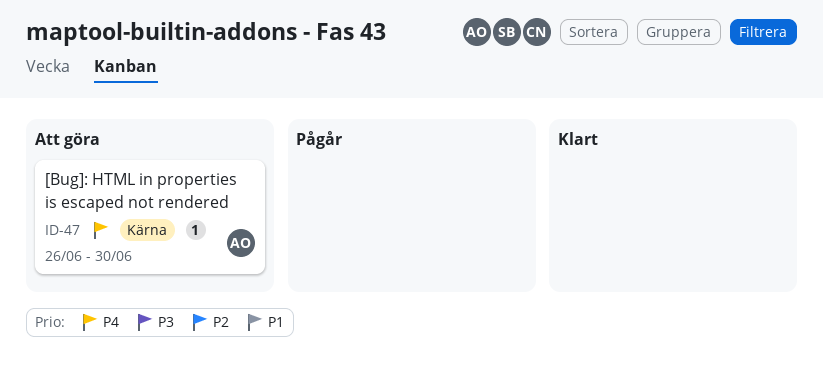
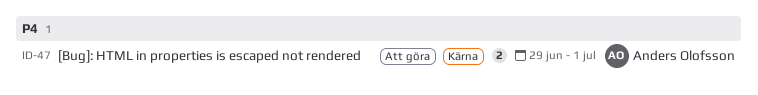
ID-47, estimate: 1 -> 2
ID-47, start: Jun 26 -> Jun 29
ID-47, due: Jun 30 -> Jul 1

